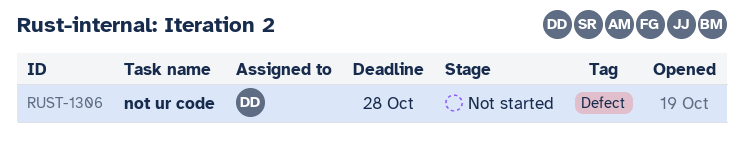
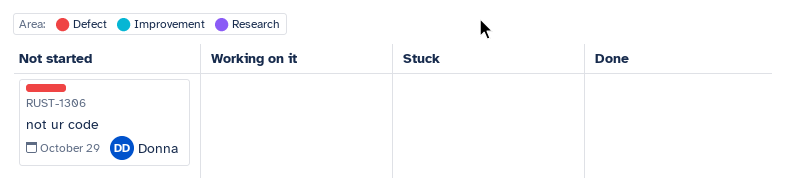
RUST-1306, due: Oct 28 -> Oct 29

